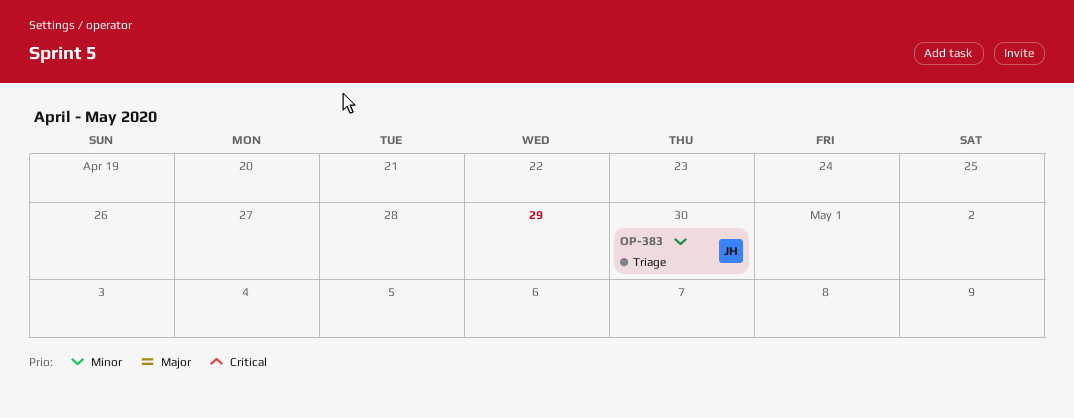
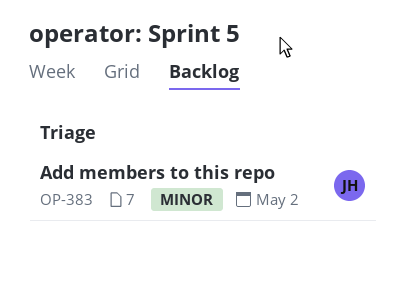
OP-383, due: Apr 30 -> May 2

